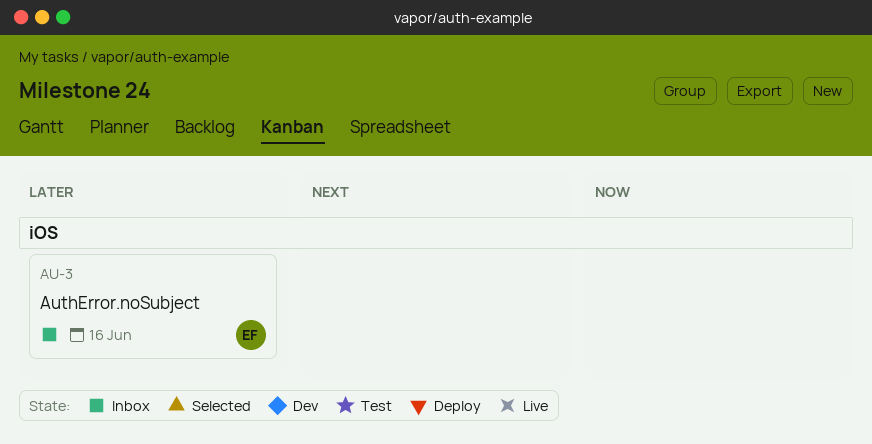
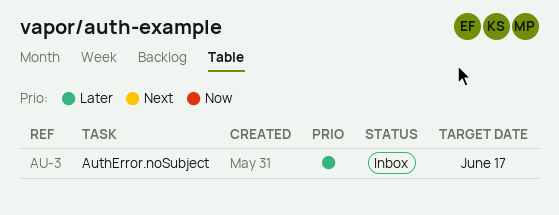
AU-3, due: Jun 16 -> Jun 17

